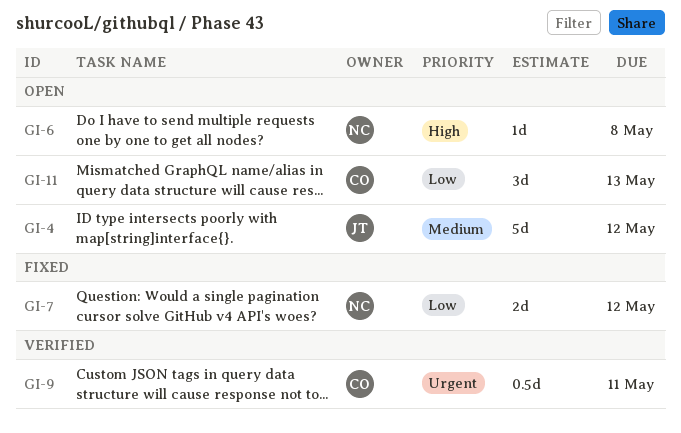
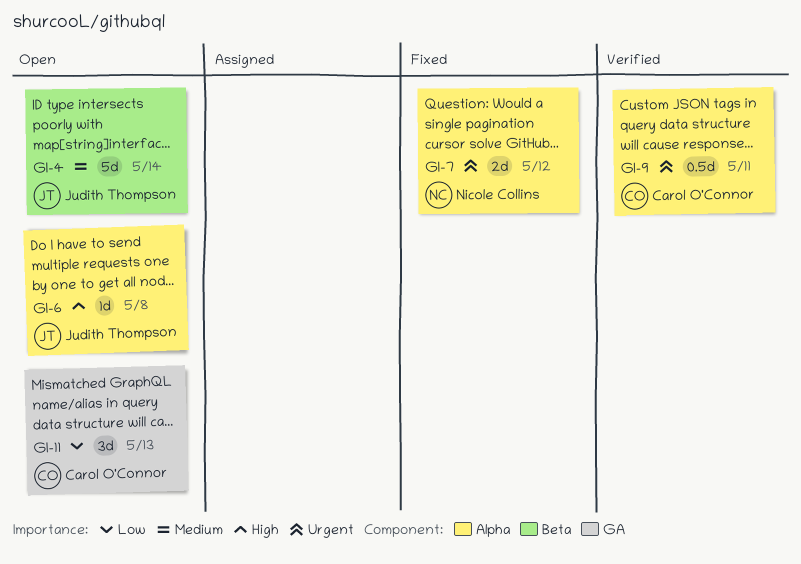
GI-4, due: May 12 -> May 14
GI-6, owner: Nicole Collins -> Judith Thompson
GI-7, priority: Low -> Urgent

